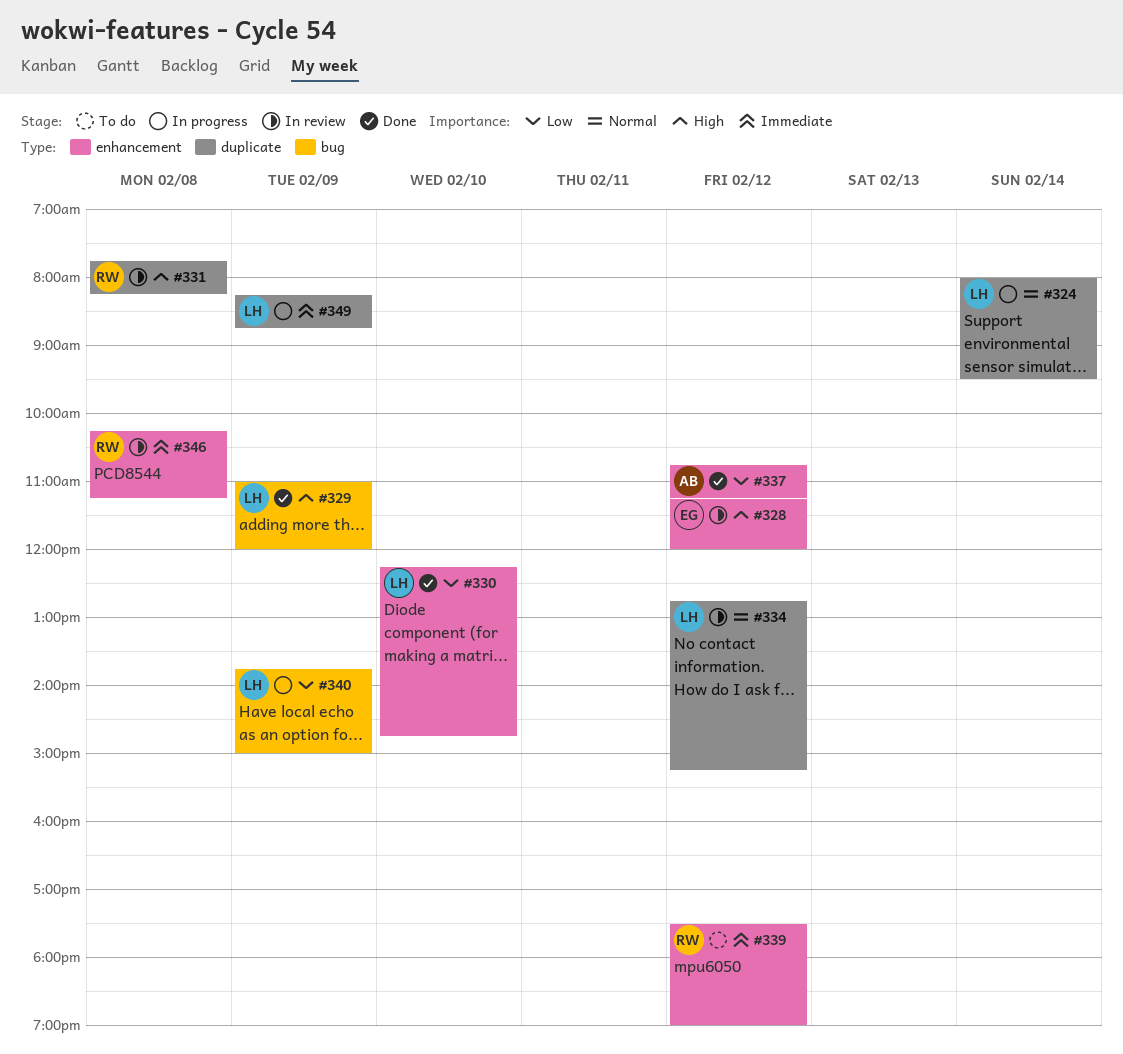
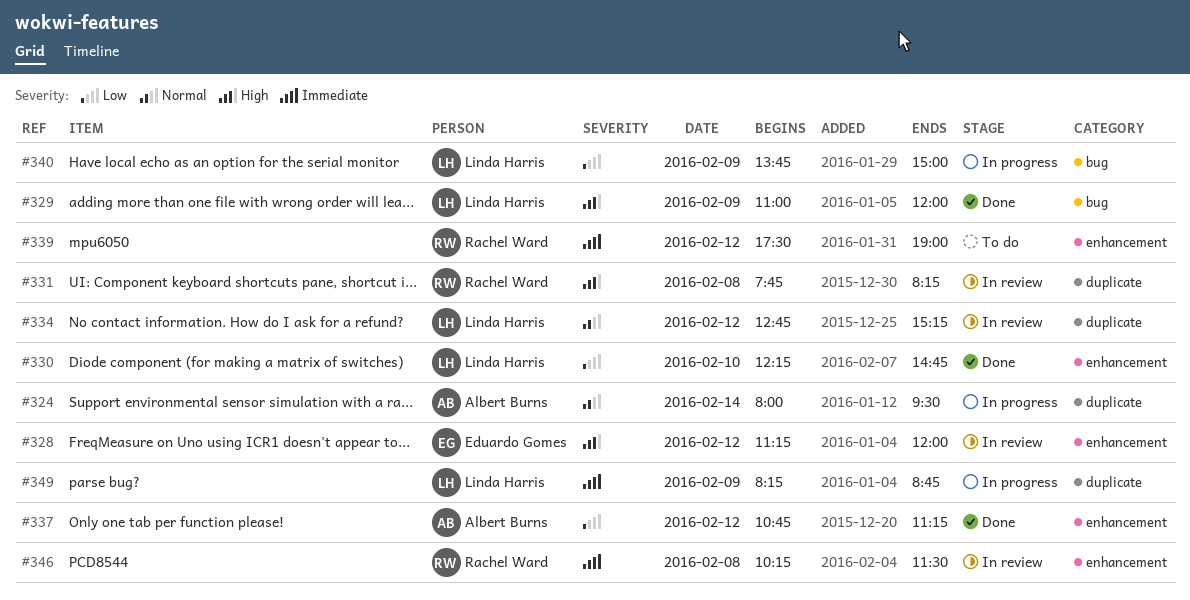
#324, owner: Linda Harris -> Albert Burns
#346, ends: 11:15 -> 11:30

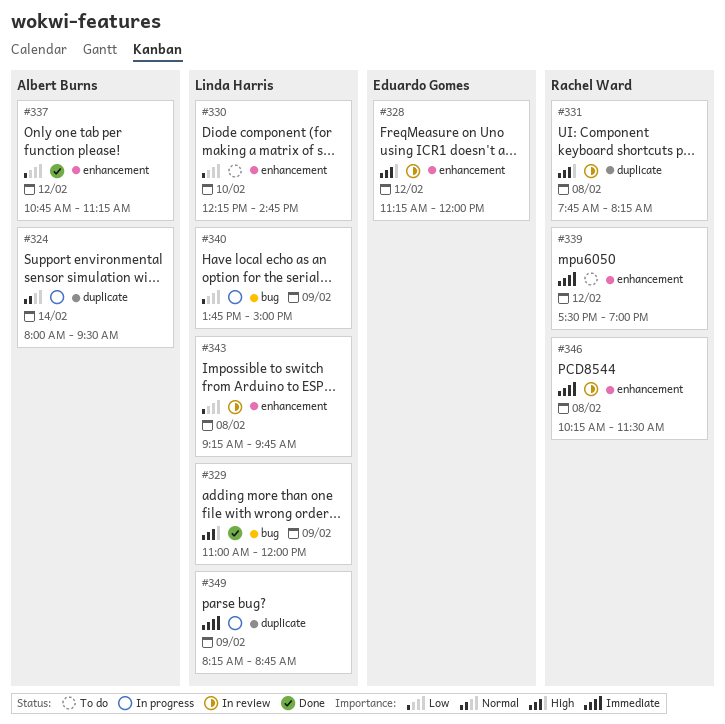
#330, status: Done -> To do
#334: present -> none
#343: none -> present

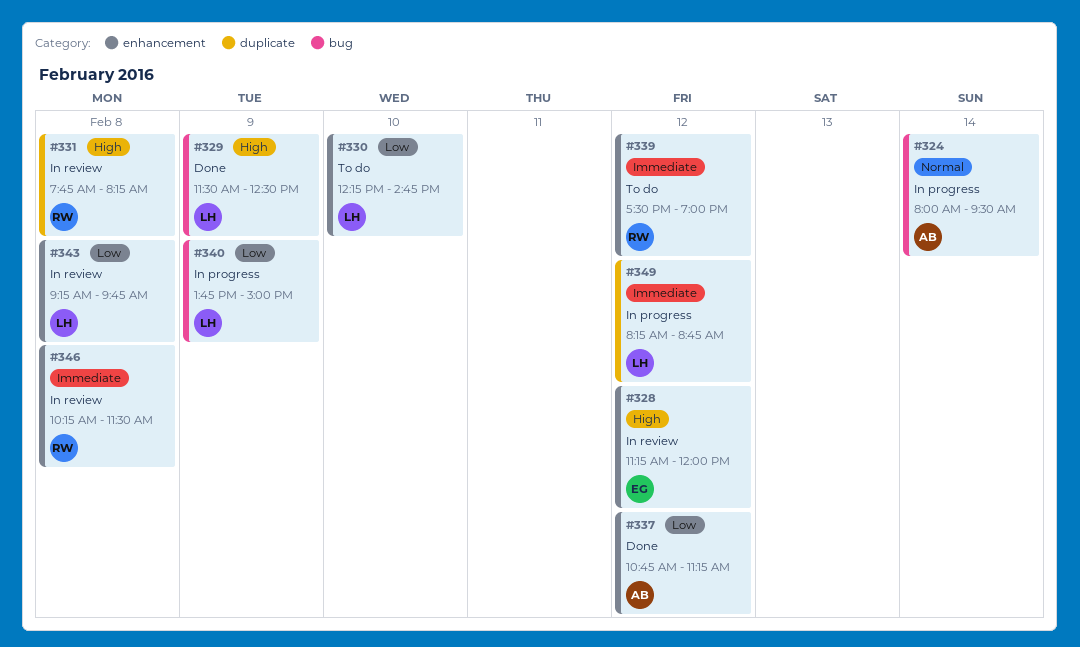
#324, label: duplicate -> bug
#329, begins: 11:00 -> 11:30
#329, ends: 12:00 -> 12:30
#349, day: Feb 9 -> Feb 12

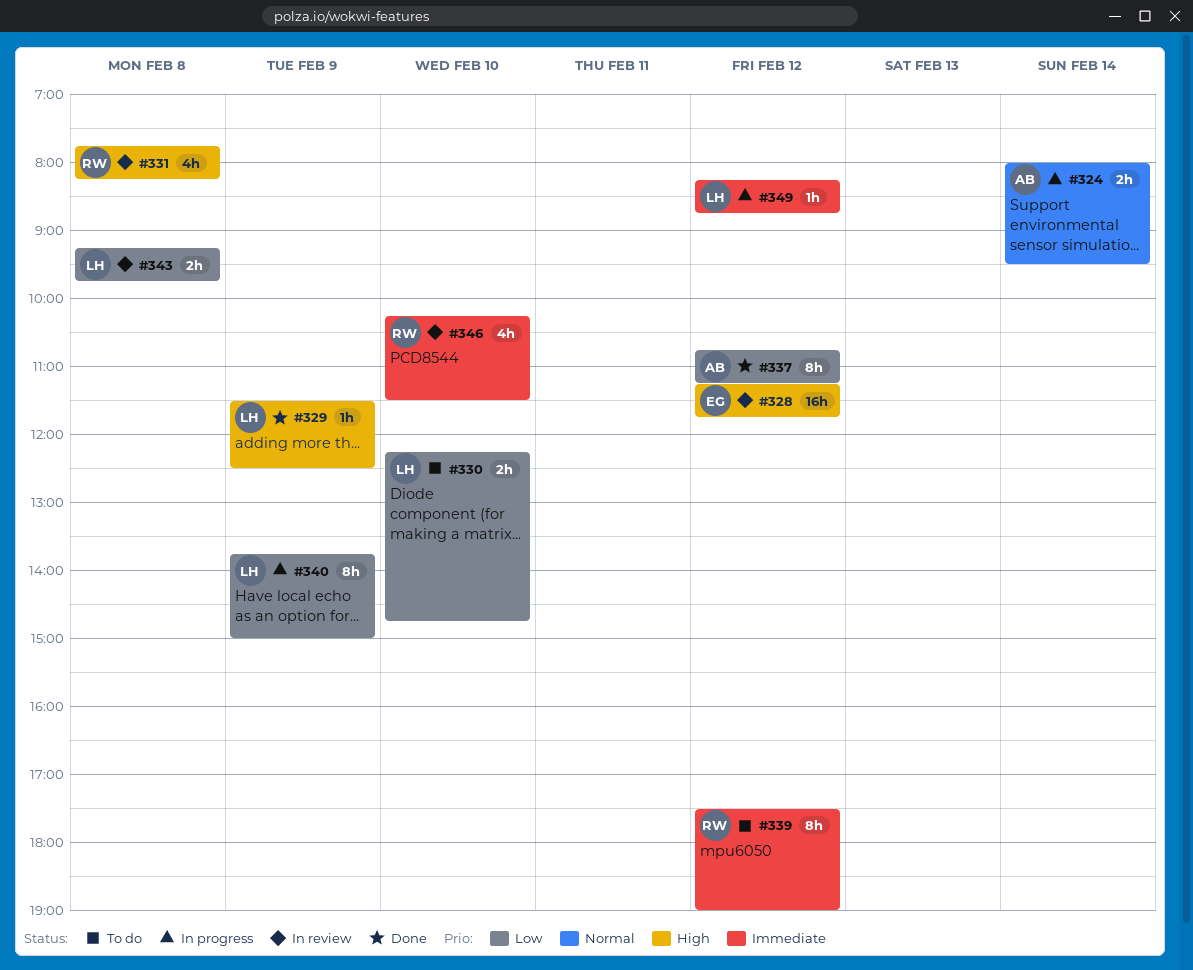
#328, ends: 12:00 -> 11:45
#346, day: Feb 8 -> Feb 10

